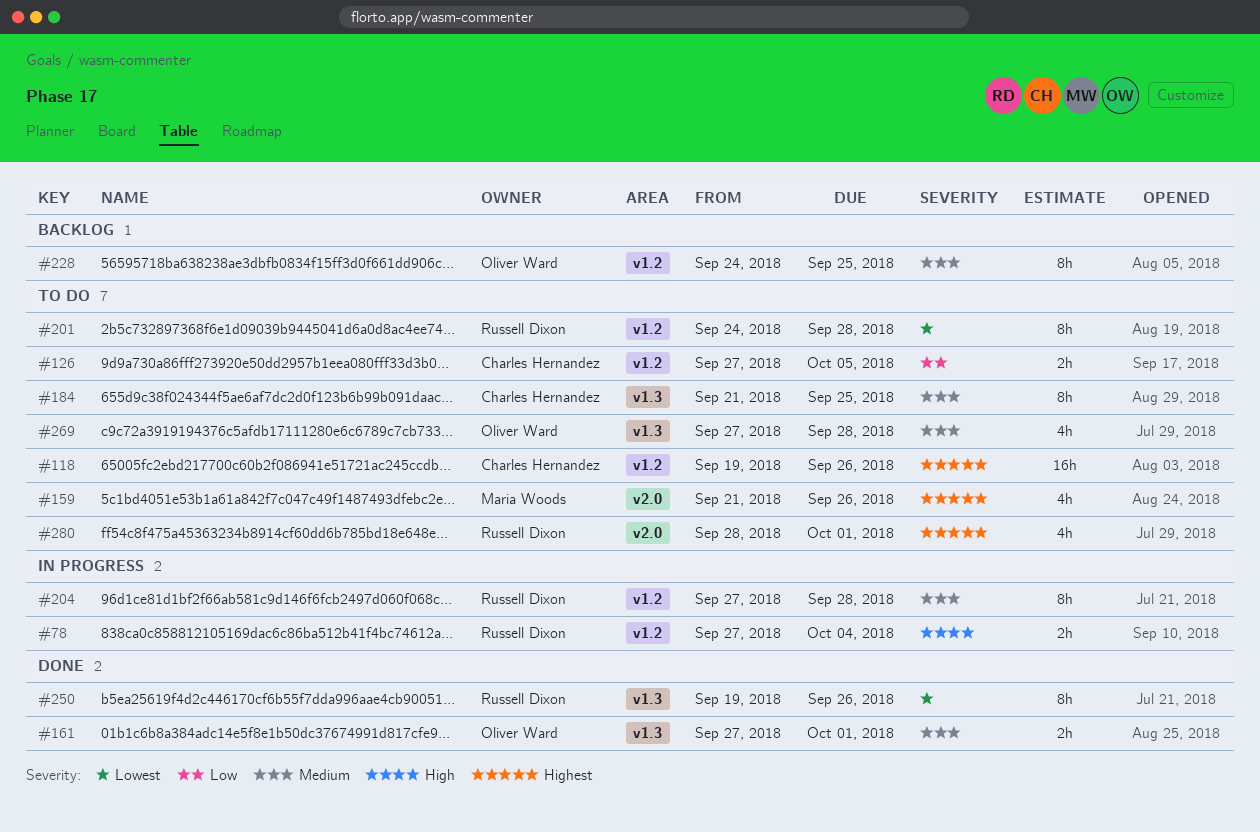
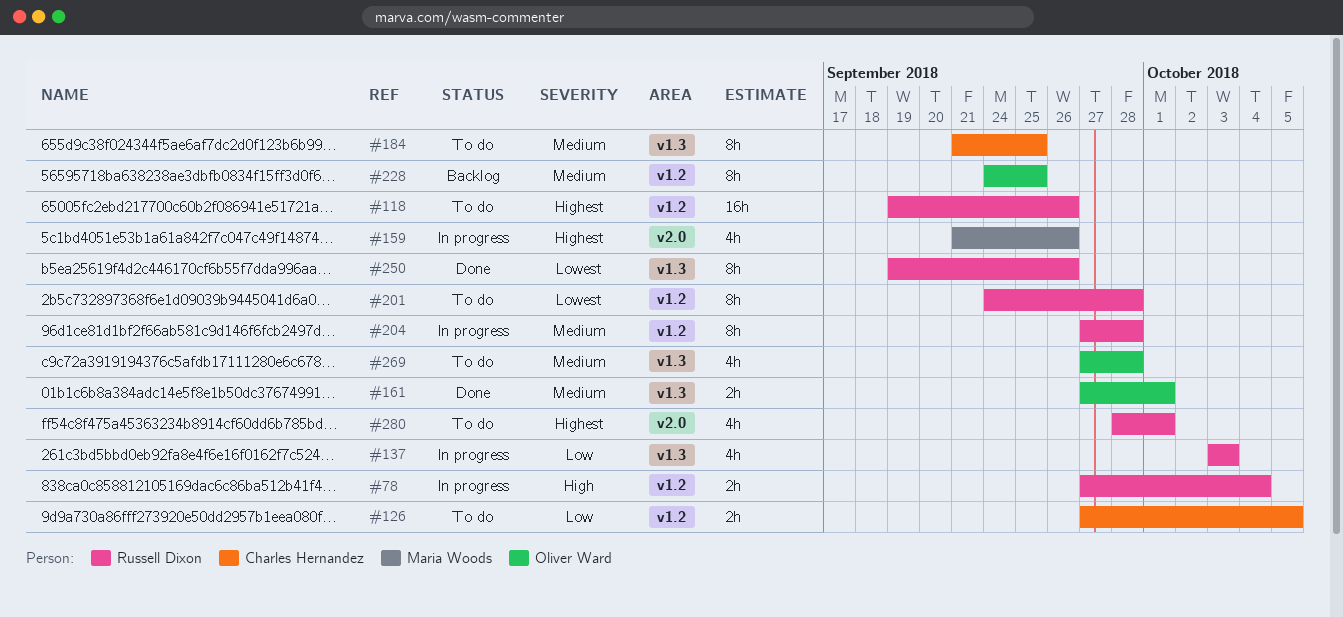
#118, owner: Charles Hernandez -> Russell Dixon
#137: none -> present
#159, status: To do -> In progress

